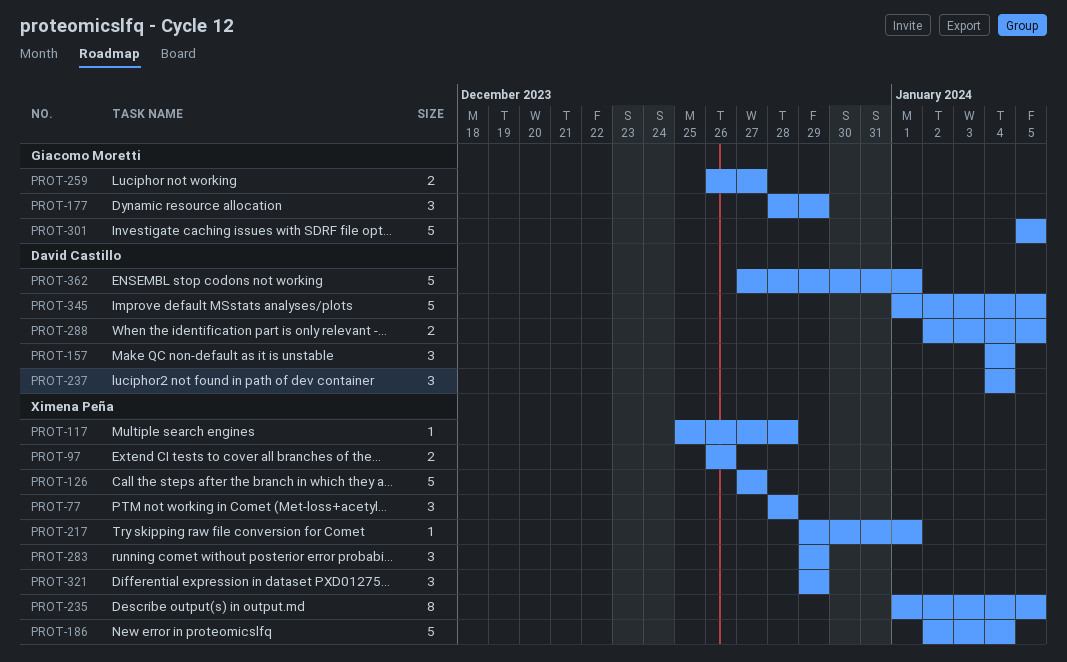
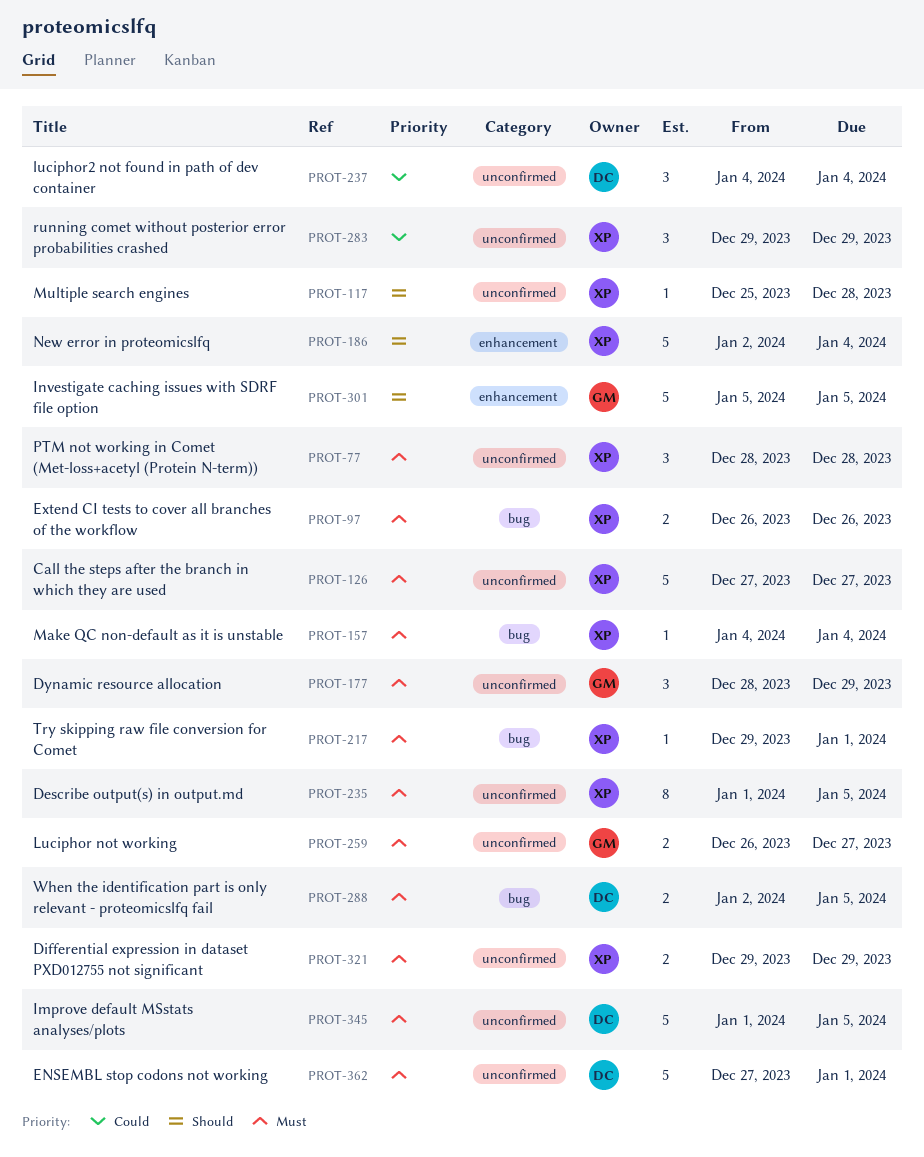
PROT-157, owner: David Castillo -> Ximena Peña
PROT-157, estimate: 3 -> 1
PROT-321, estimate: 3 -> 2

